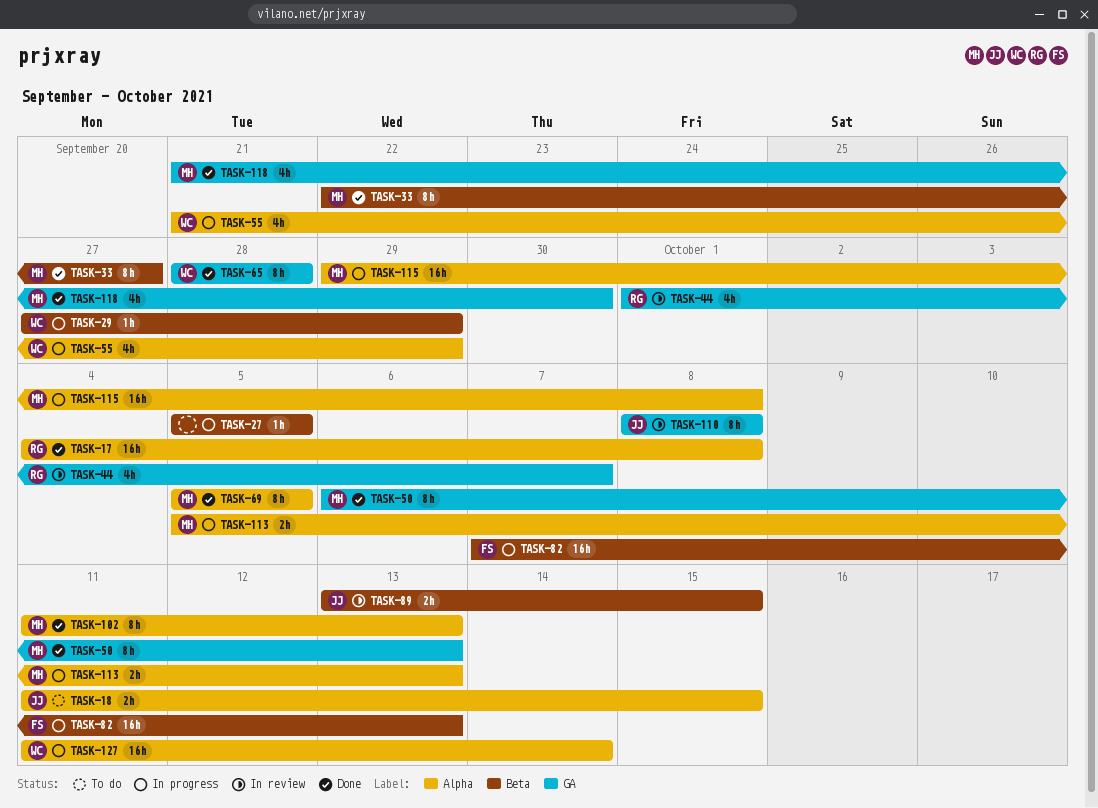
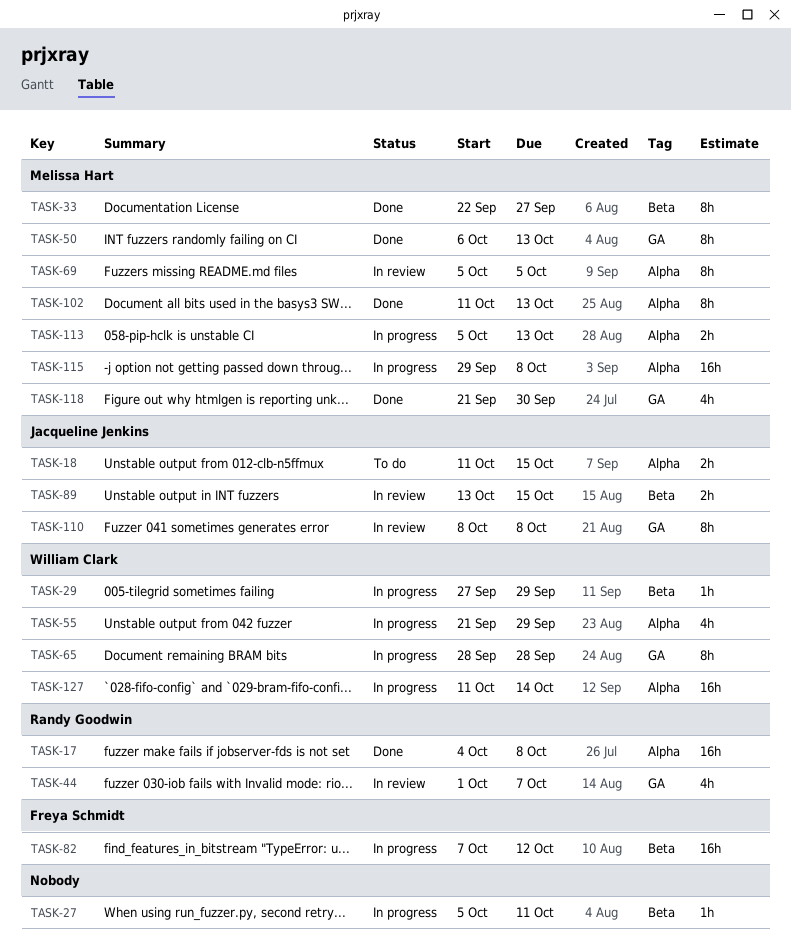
TASK-27, due: Oct 5 -> Oct 11
TASK-65, status: Done -> In progress
TASK-69, status: Done -> In review
TASK-82, due: Oct 13 -> Oct 12

